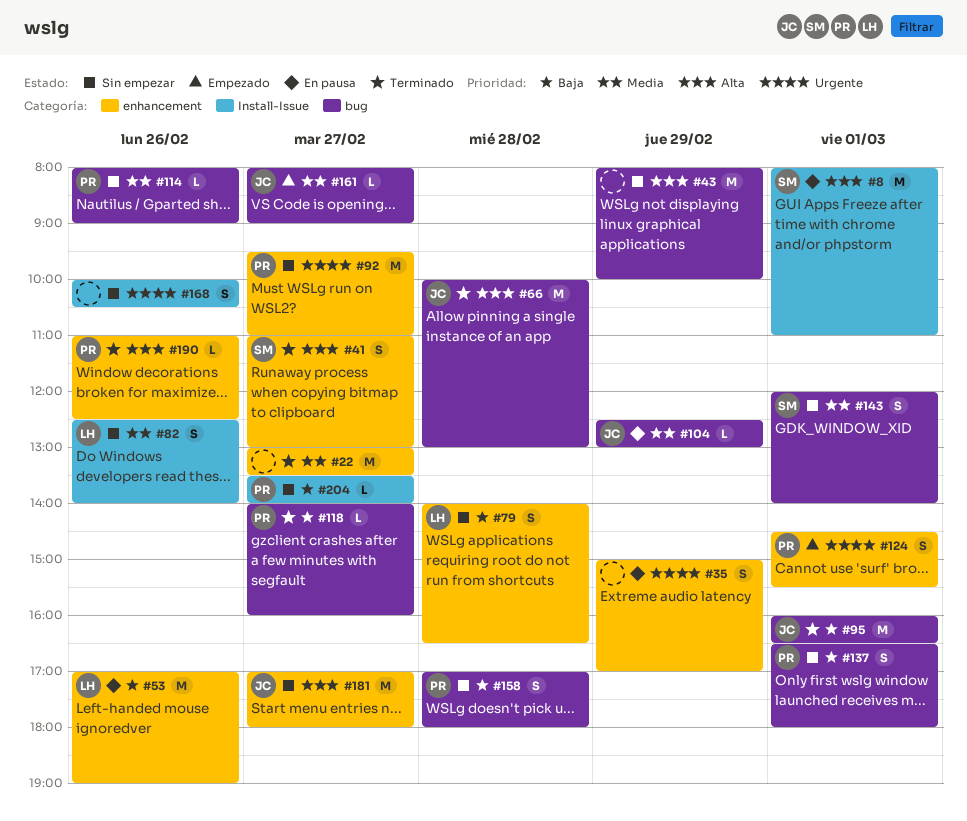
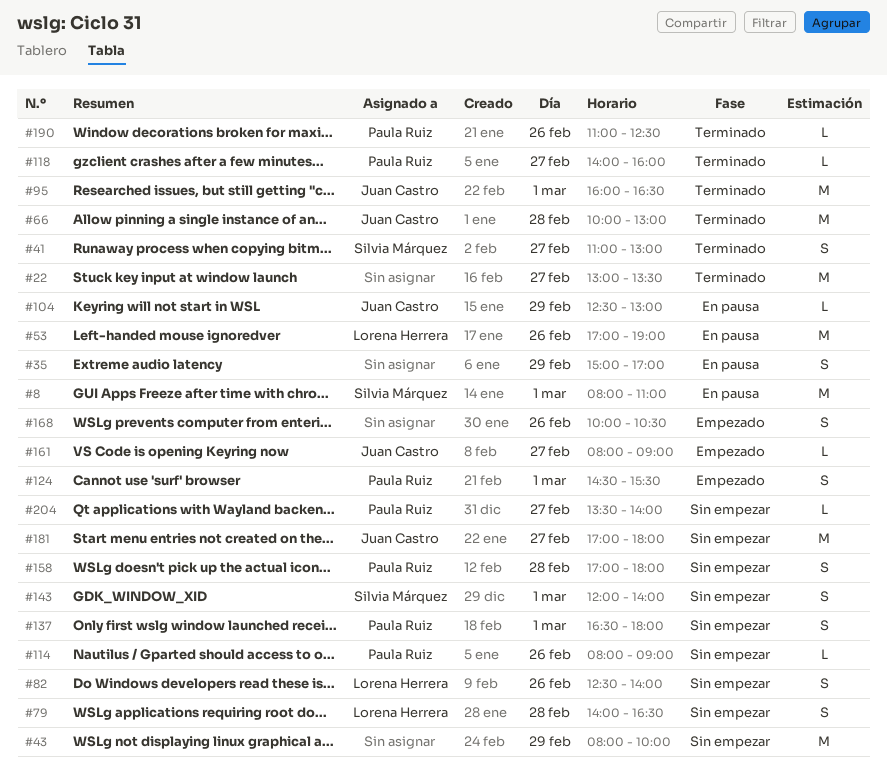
#92: present -> none
#168, status: Sin empezar -> Empezado

